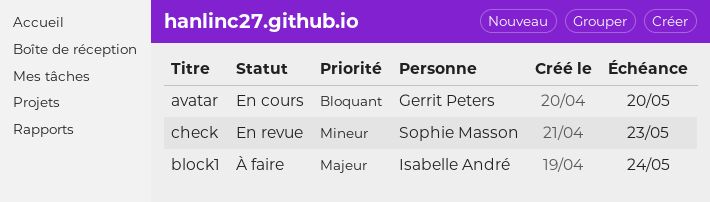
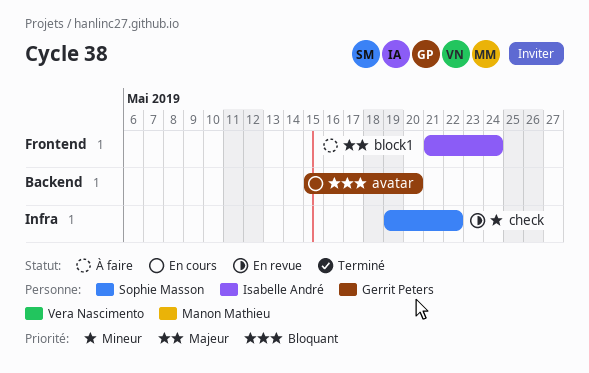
check, due: May 23 -> May 22

